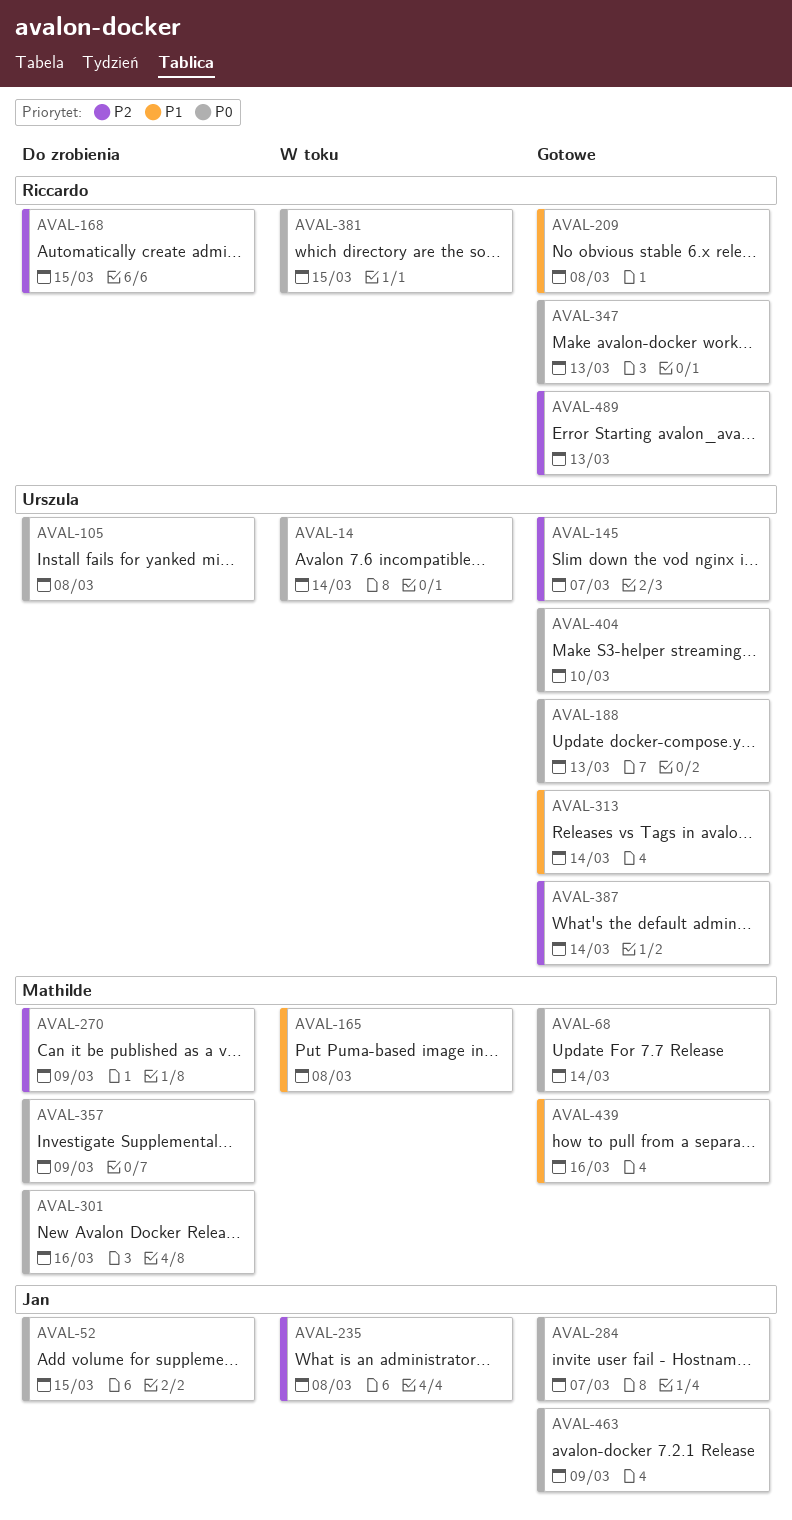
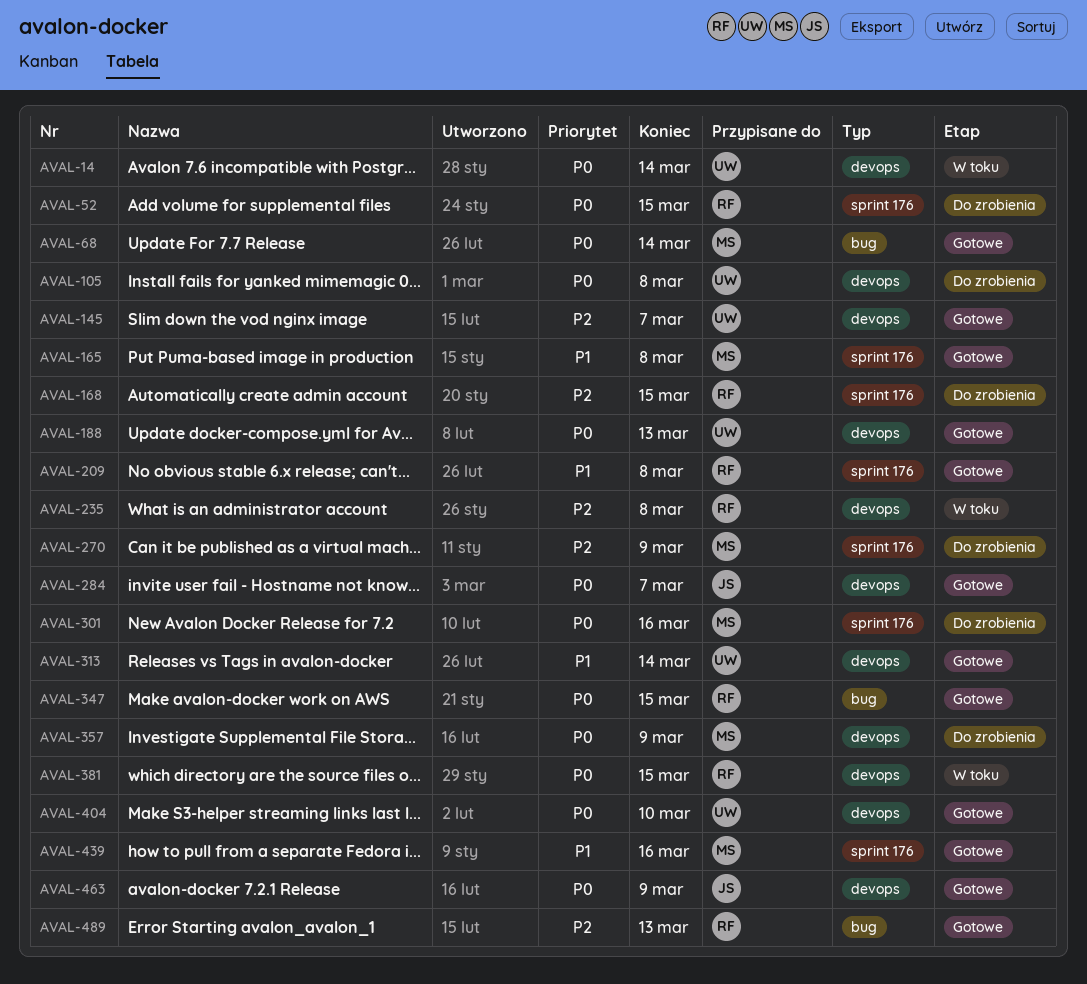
AVAL-52, owner: Jan -> Riccardo
AVAL-165, status: W toku -> Gotowe
AVAL-235, owner: Jan -> Riccardo
AVAL-347, due: Mar 13 -> Mar 15
AVAL-387: present -> none

